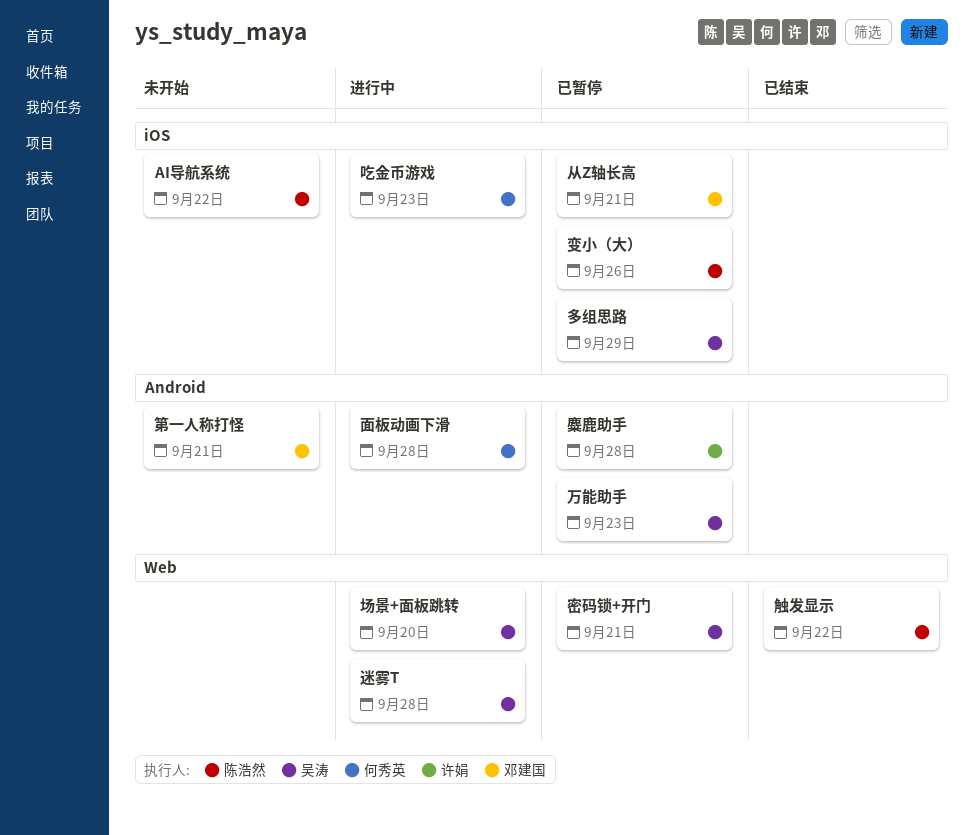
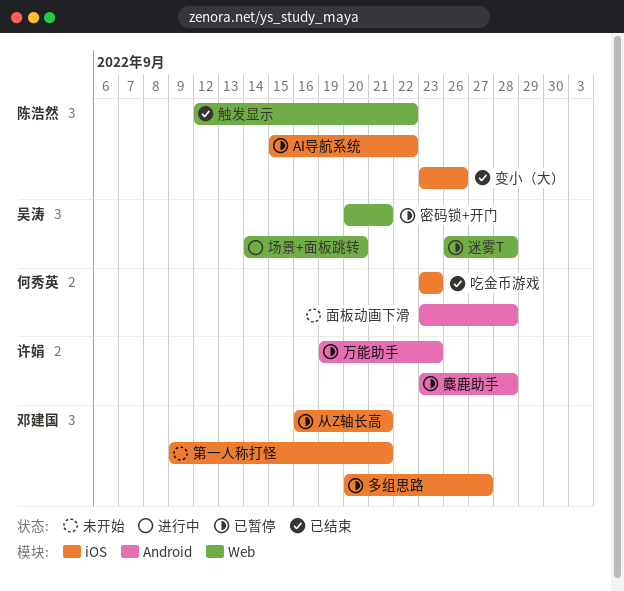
AI导航系统, status: 未开始 -> 已暂停
万能助手, owner: 吴涛 -> 许娟
变小（大）, status: 已暂停 -> 已结束
吃金币游戏, status: 进行中 -> 已结束
多组思路, owner: 吴涛 -> 邓建国
多组思路, due: Sep 29 -> Sep 27
第一人称打怪, label: Android -> iOS
迷雾T, status: 进行中 -> 已暂停
面板动画下滑, status: 进行中 -> 未开始

